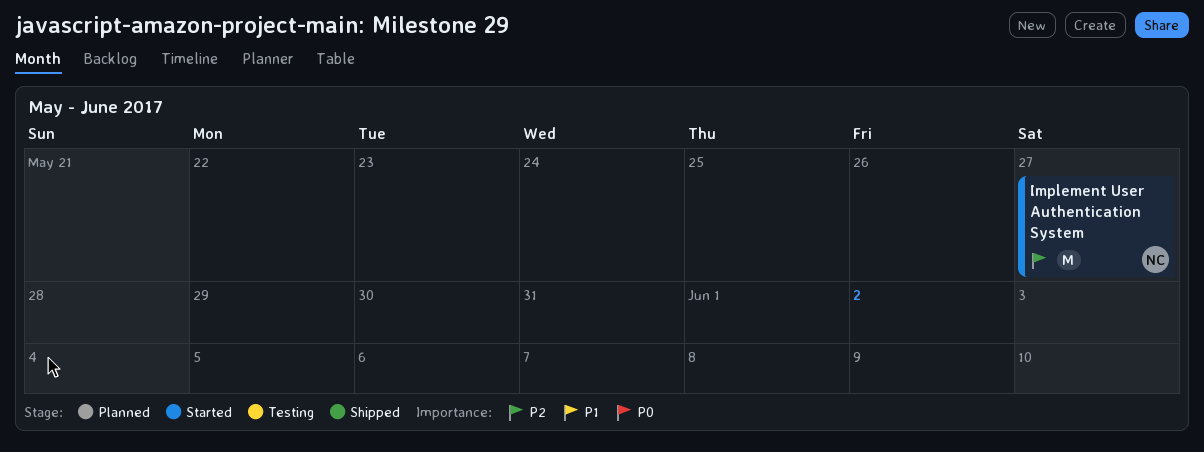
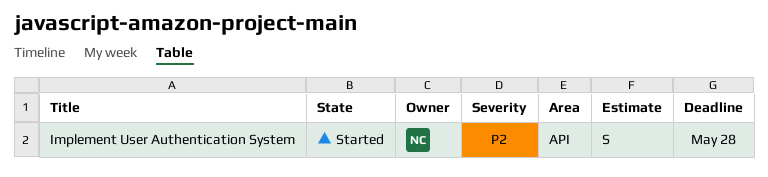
Implement User Authentication System, estimate: M -> S
Implement User Authentication System, due: May 27 -> May 28

